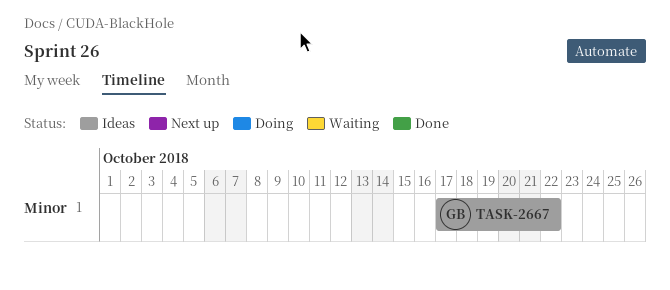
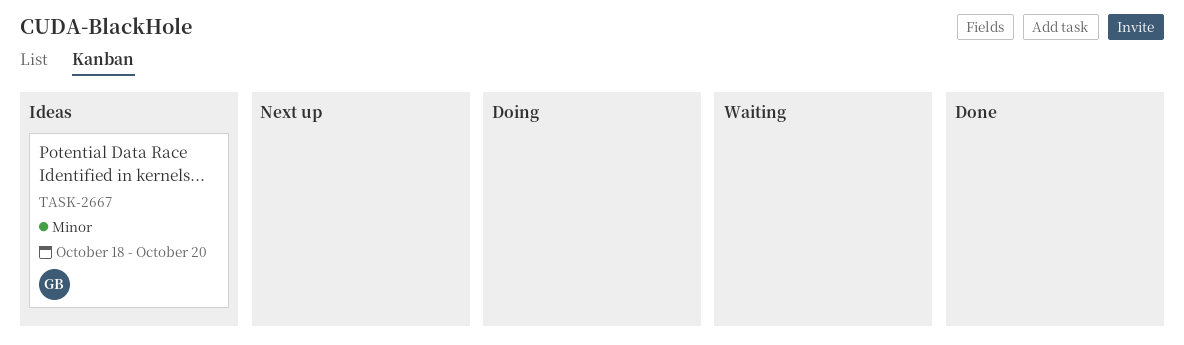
TASK-2667, start: Oct 17 -> Oct 18
TASK-2667, due: Oct 22 -> Oct 20

